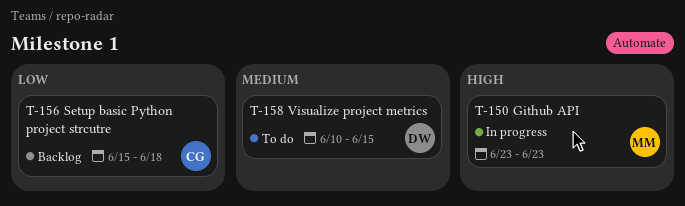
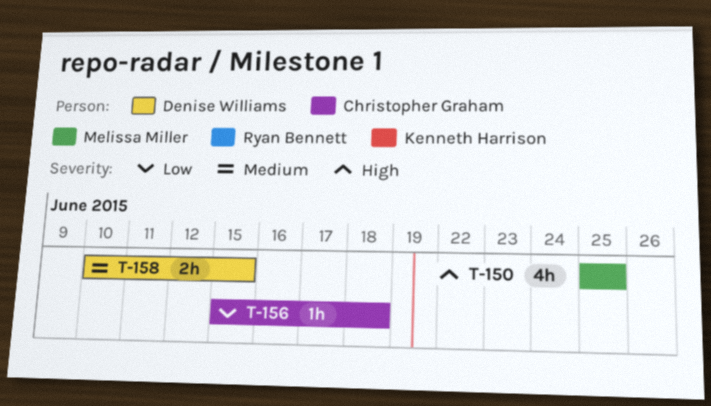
T-150, start: Jun 23 -> Jun 25
T-150, due: Jun 23 -> Jun 25

